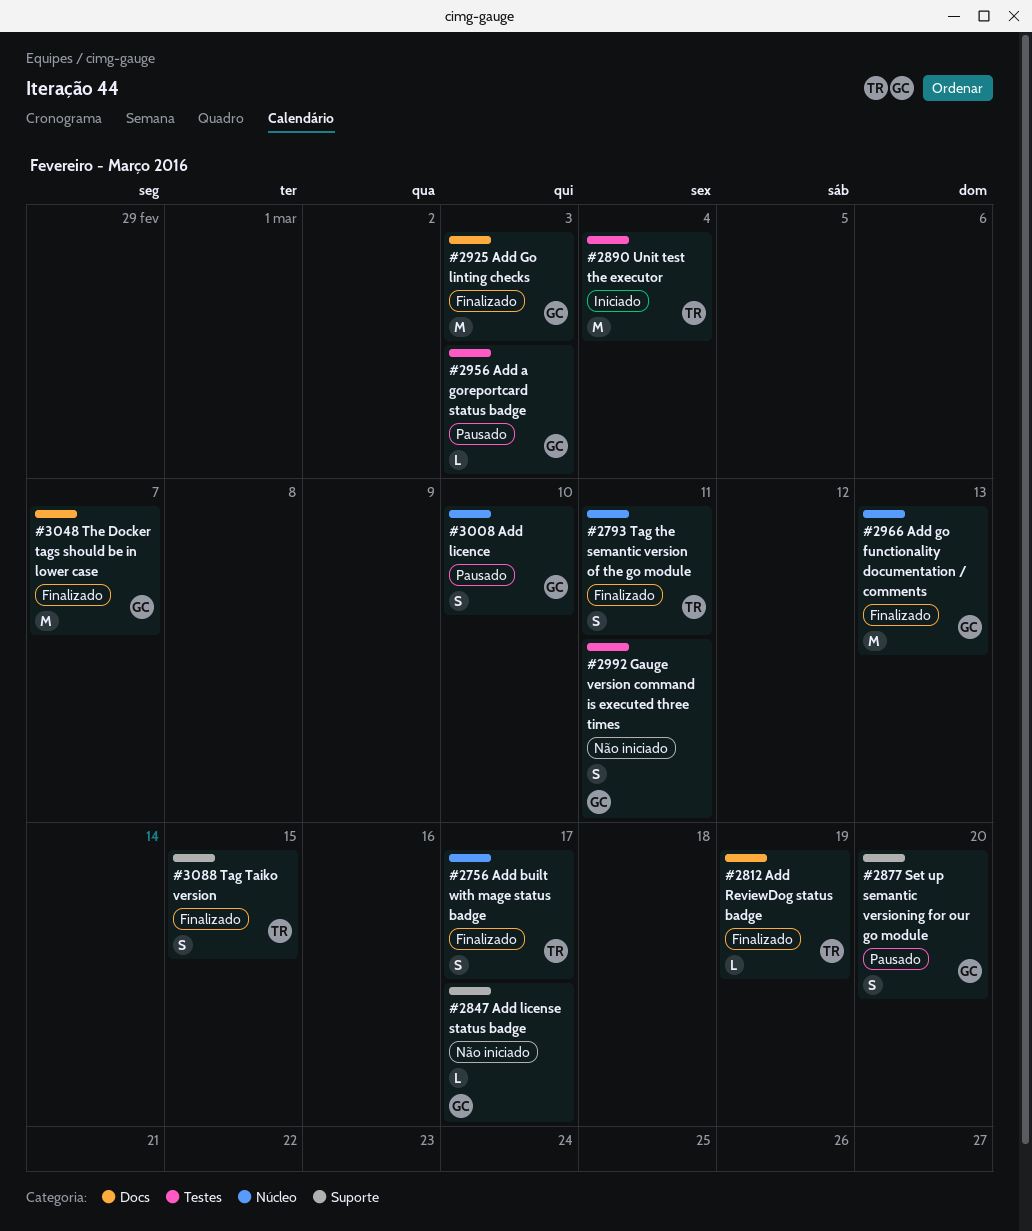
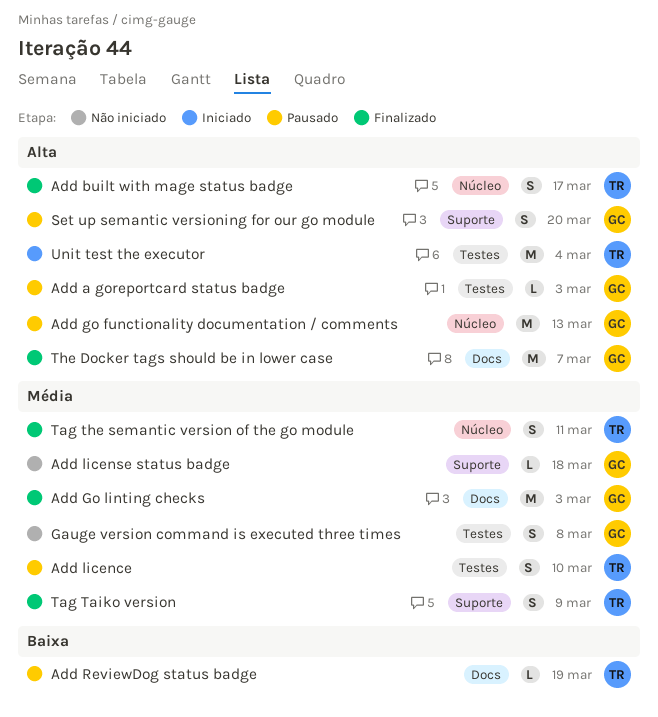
Add go functionality documentation / comments, status: Finalizado -> Pausado
Add licence, owner: GC -> TR
Add licence, label: Núcleo -> Testes
Add license status badge, due: Mar 17 -> Mar 18
Add ReviewDog status badge, status: Finalizado -> Pausado
Gauge version command is executed three times, due: Mar 11 -> Mar 8
Tag Taiko version, due: Mar 15 -> Mar 9

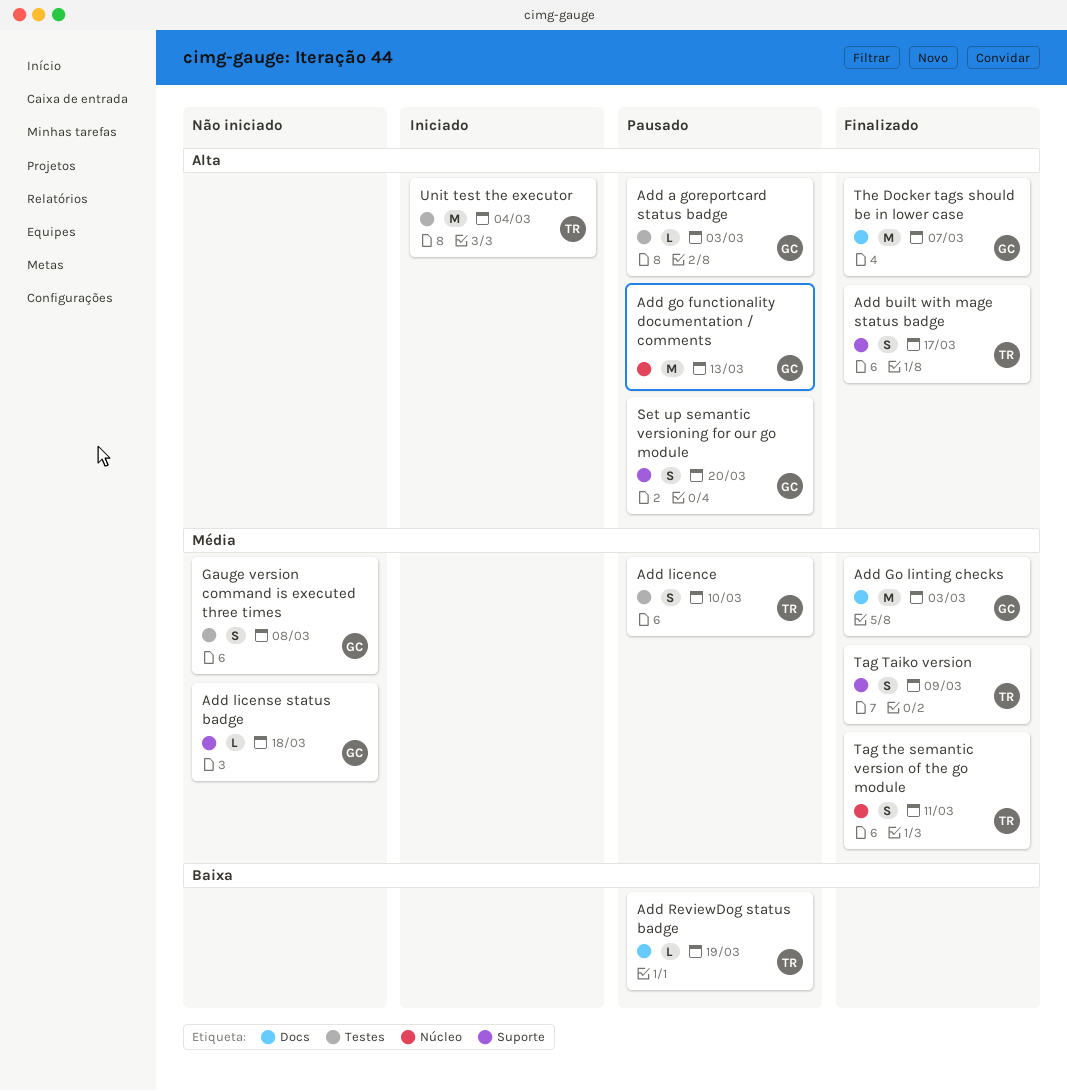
Add built with mage status badge, label: Núcleo -> Suporte

